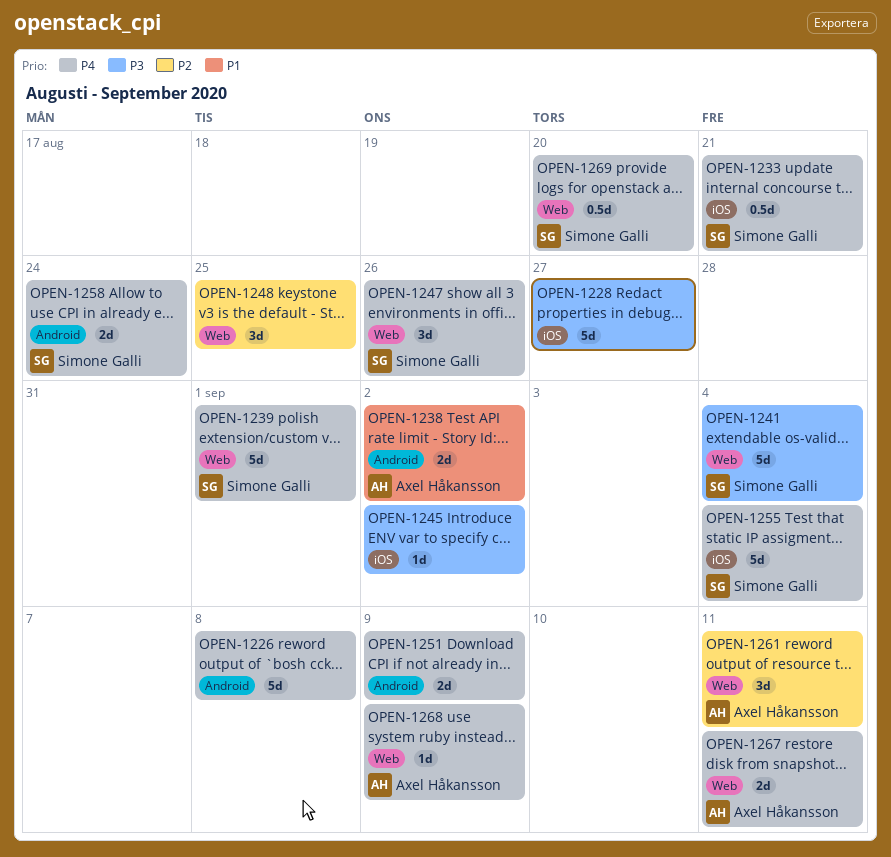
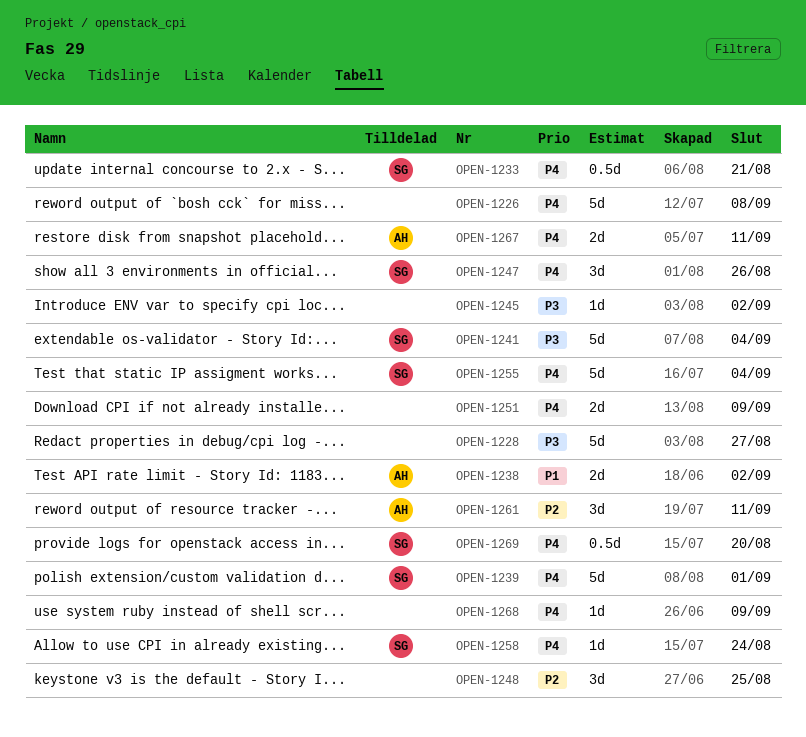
OPEN-1258, estimate: 2d -> 1d
OPEN-1268, owner: Axel Håkansson -> none

